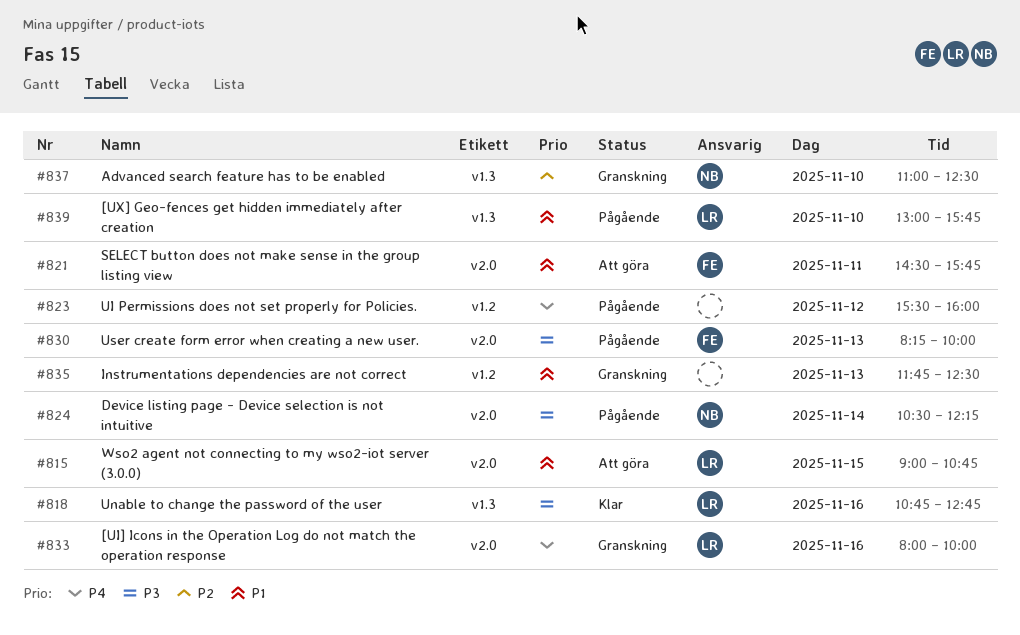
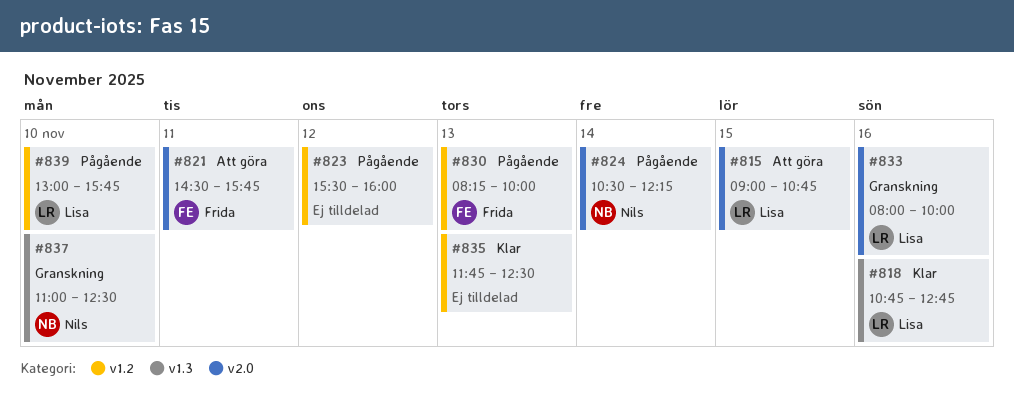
#830, label: v2.0 -> v1.2
#835, status: Granskning -> Klar
#839, label: v1.3 -> v1.2

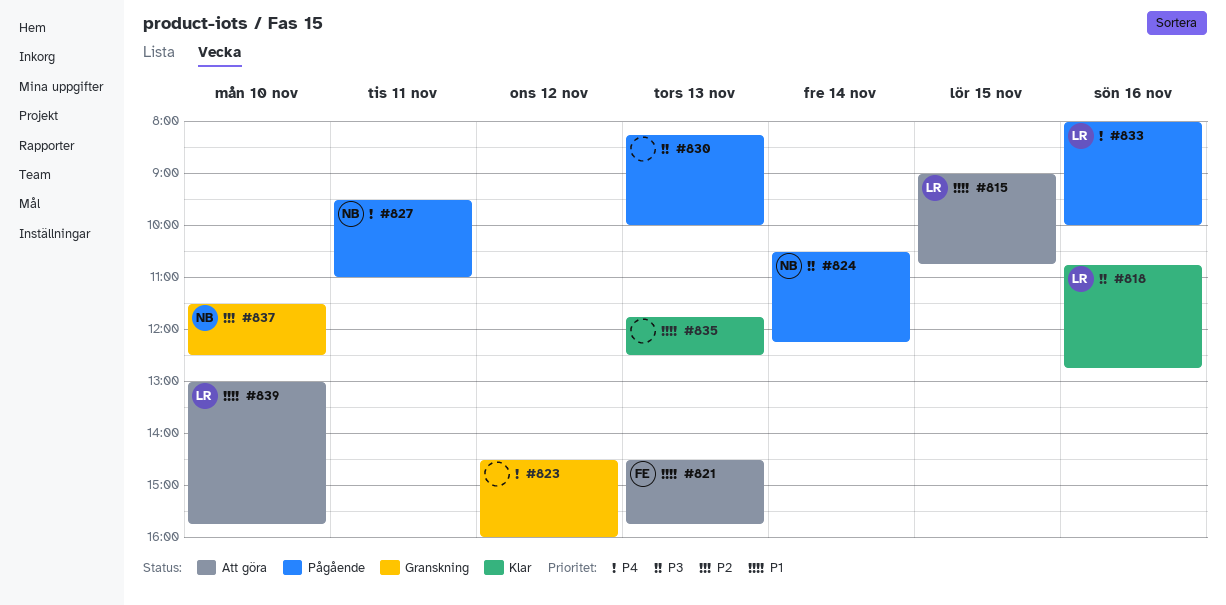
#821, day: Nov 11 -> Nov 13
#823, status: Pågående -> Granskning
#823, begins: 15:30 -> 14:30
#827: none -> present
#830, owner: Frida -> none
#833, status: Granskning -> Pågående
#837, begins: 11:00 -> 11:30
#839, status: Pågående -> Att göra

